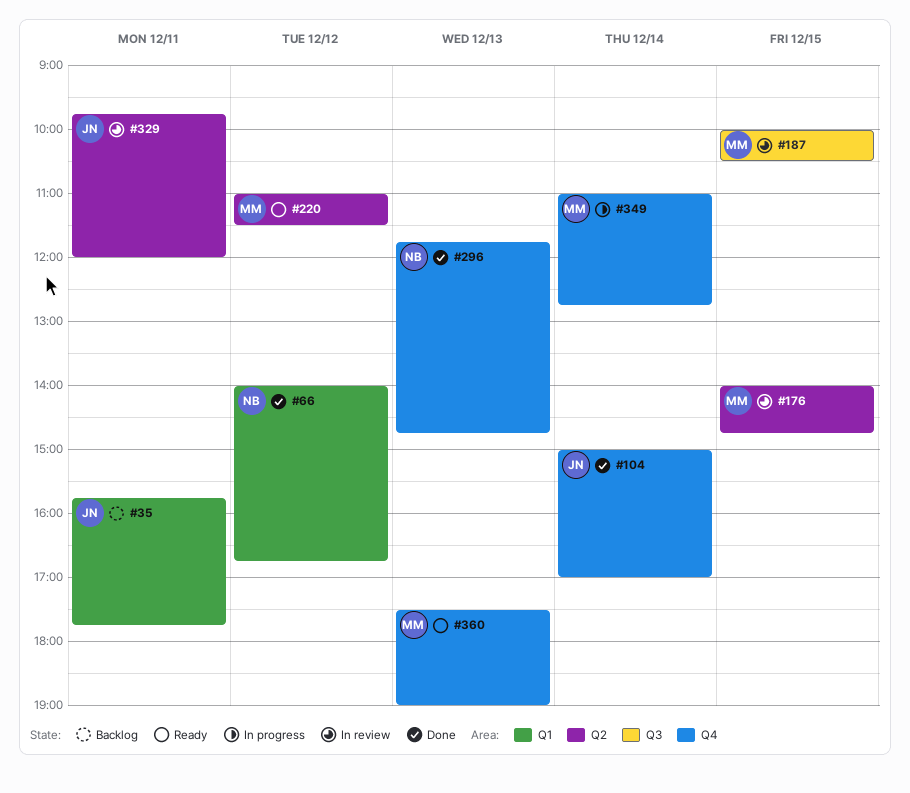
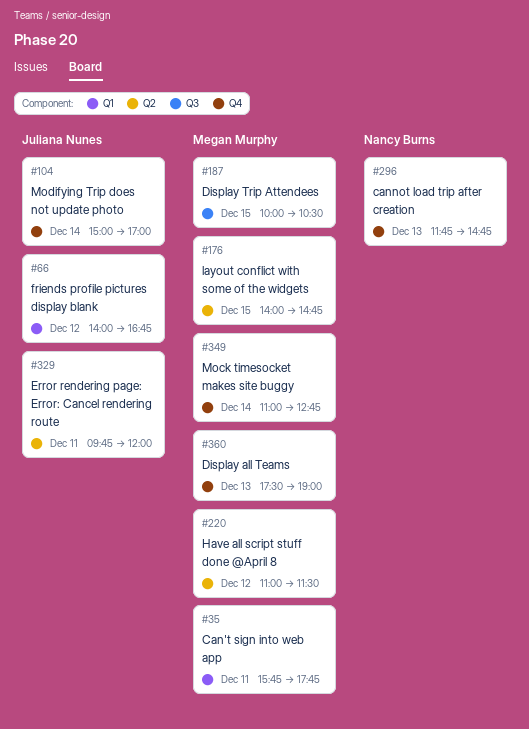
#35, owner: Juliana Nunes -> Megan Murphy
#66, owner: Nancy Burns -> Juliana Nunes

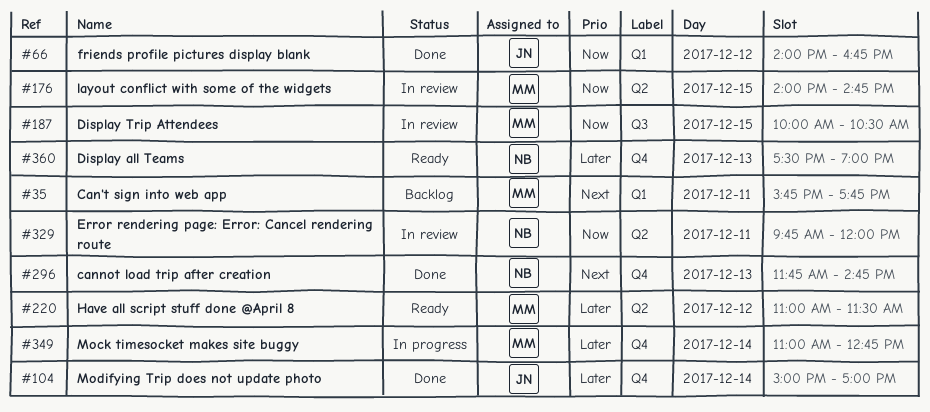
#329, owner: Juliana Nunes -> Nancy Burns
#360, owner: Megan Murphy -> Nancy Burns

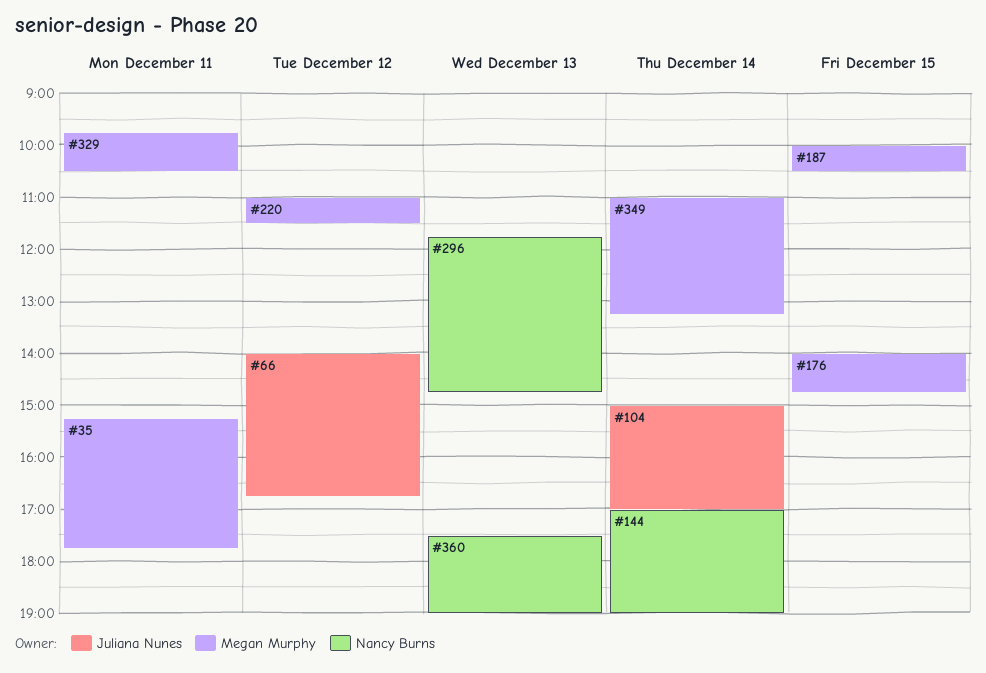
#35, begins: 15:45 -> 15:15
#144: none -> present
#329, owner: Nancy Burns -> Megan Murphy
#329, ends: 12:00 -> 10:30
#349, ends: 12:45 -> 13:15

